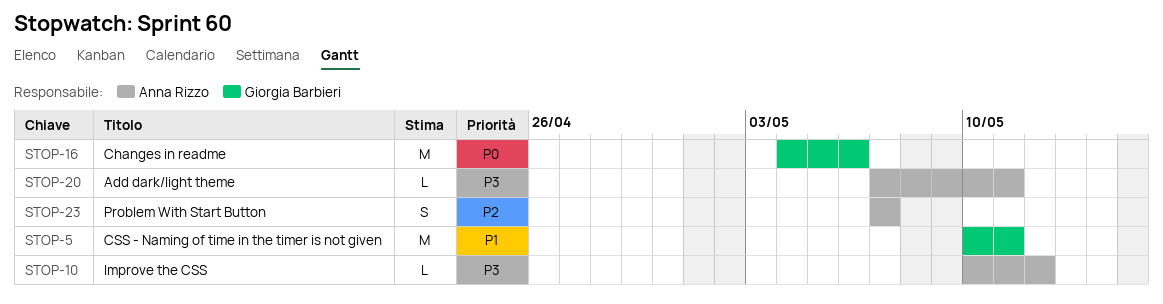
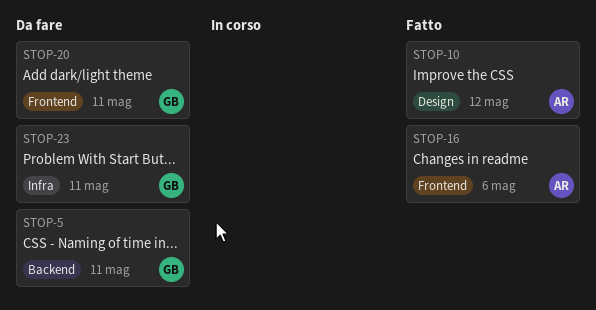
STOP-16, owner: Giorgia Barbieri -> Anna Rizzo
STOP-20, owner: Anna Rizzo -> Giorgia Barbieri
STOP-23, owner: Anna Rizzo -> Giorgia Barbieri
STOP-23, due: May 7 -> May 11

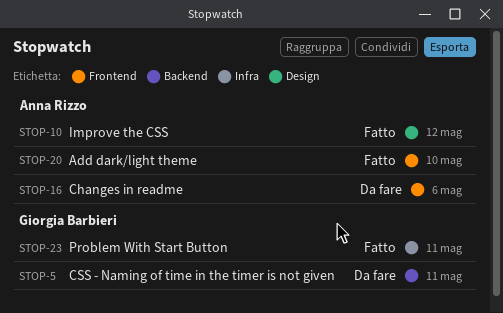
STOP-16, status: Fatto -> Da fare
STOP-20, status: Da fare -> Fatto
STOP-20, owner: Giorgia Barbieri -> Anna Rizzo
STOP-20, due: May 11 -> May 10
STOP-23, status: Da fare -> Fatto

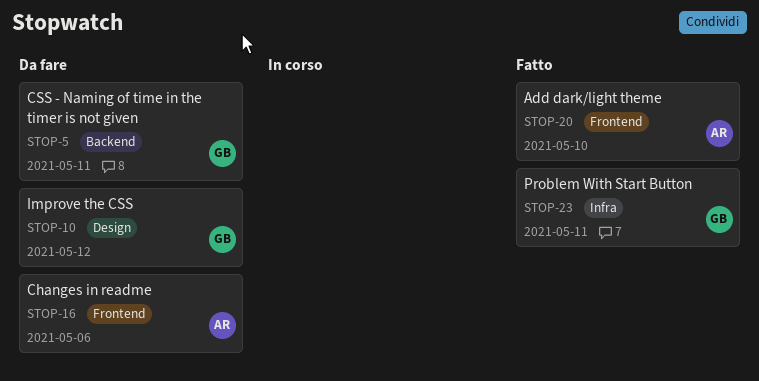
STOP-10, status: Fatto -> Da fare
STOP-10, owner: Anna Rizzo -> Giorgia Barbieri

